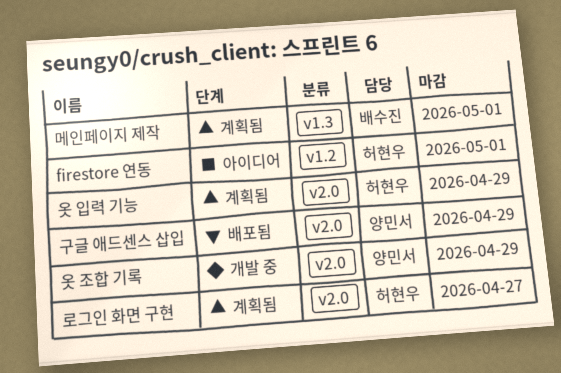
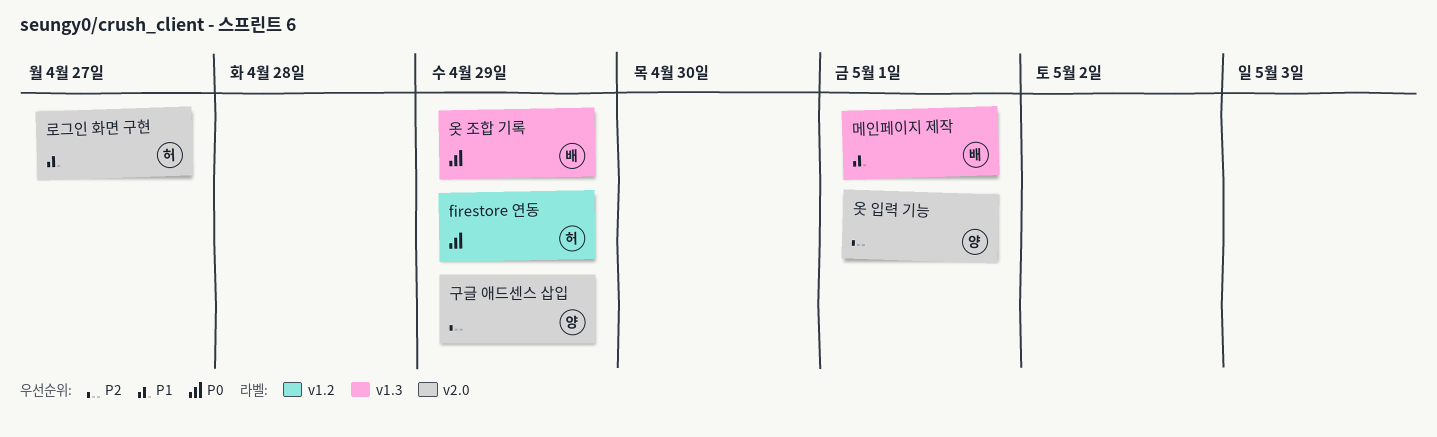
firestore 연동, due: May 1 -> Apr 29
옷 입력 기능, owner: 허현우 -> 양민서
옷 입력 기능, due: Apr 29 -> May 1
옷 조합 기록, owner: 양민서 -> 배수진
옷 조합 기록, label: v2.0 -> v1.3

